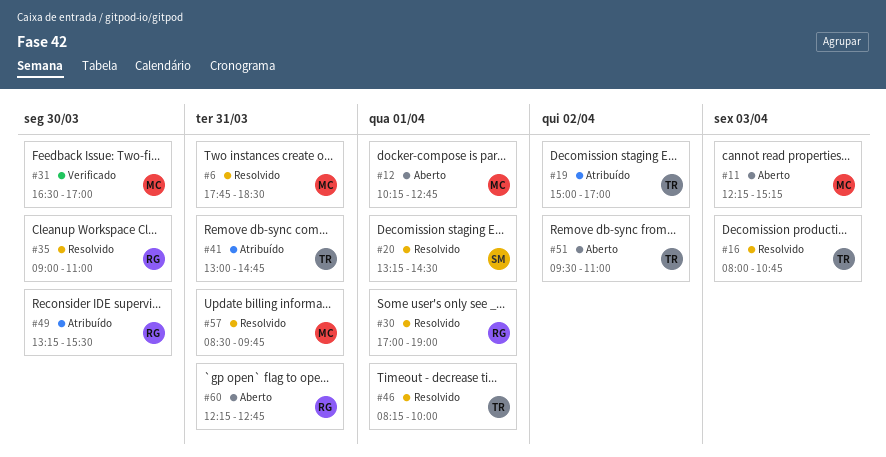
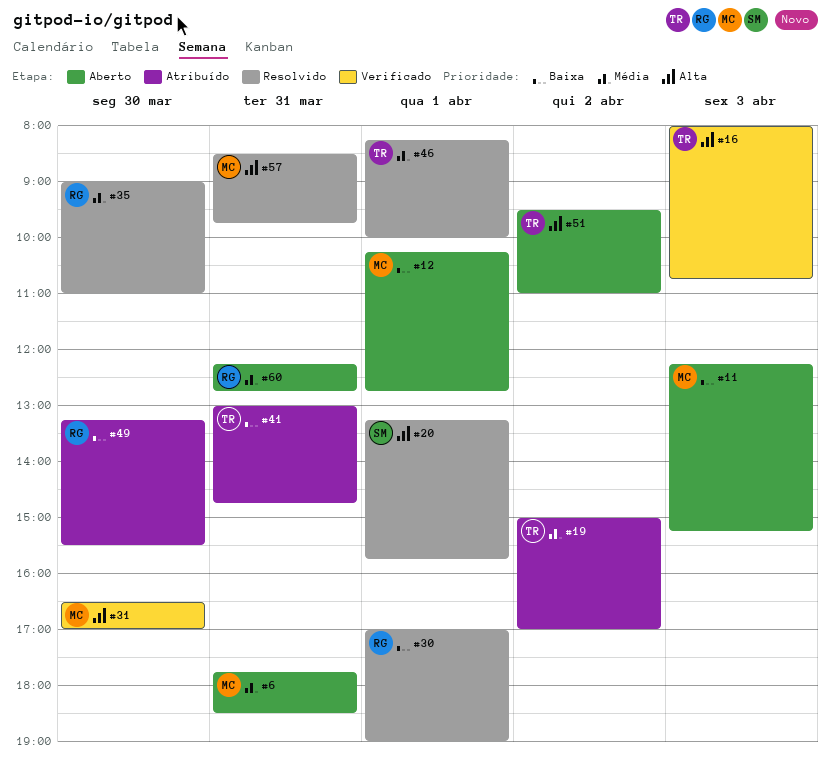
#6, status: Resolvido -> Aberto
#16, status: Resolvido -> Verificado
#20, ends: 14:30 -> 15:45

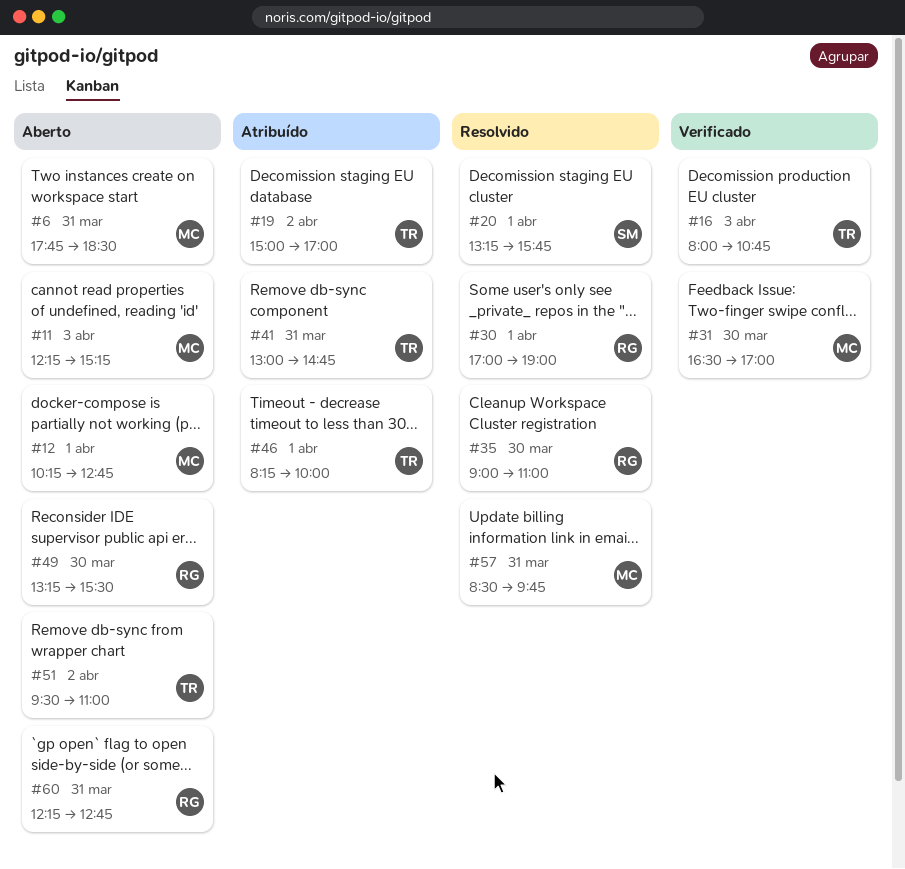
#46, status: Resolvido -> Atribuído
#49, status: Atribuído -> Aberto

